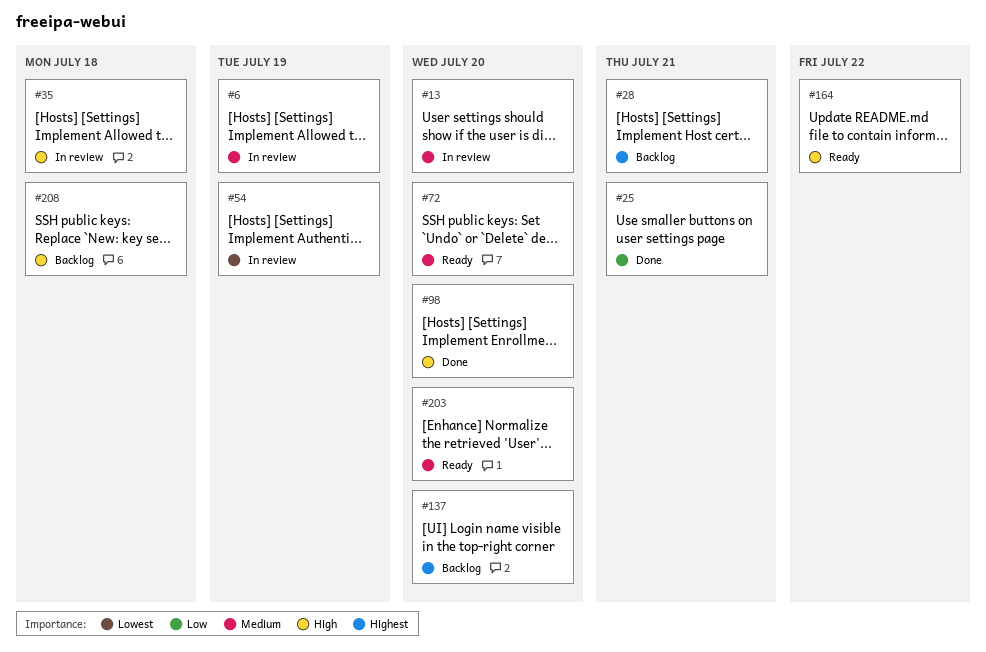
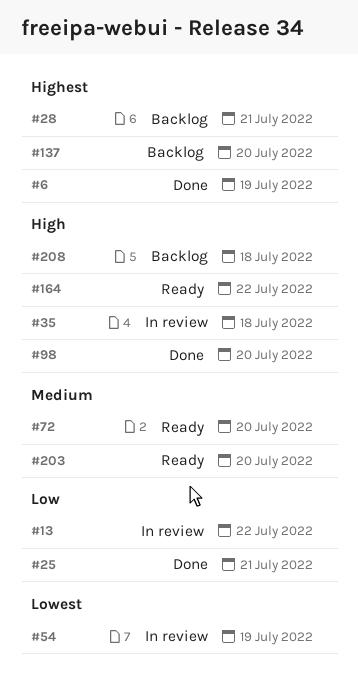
#6, status: In review -> Done
#6, priority: Medium -> Highest
#13, priority: Medium -> Low
#13, due: Jul 20 -> Jul 22

